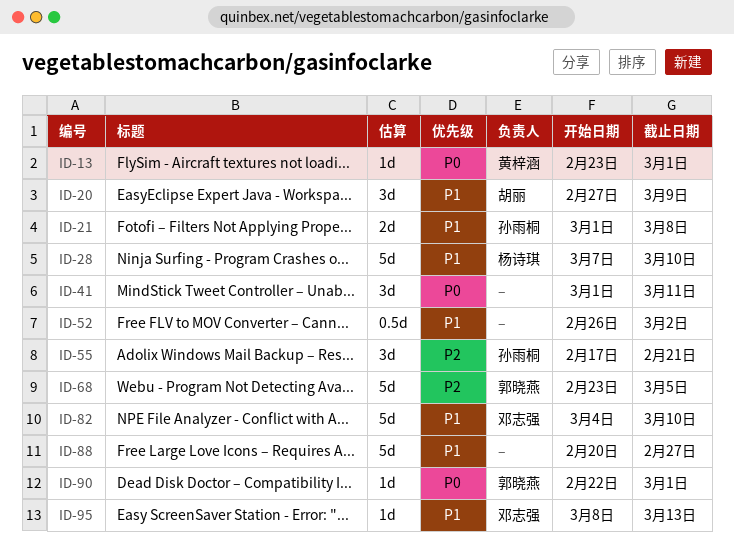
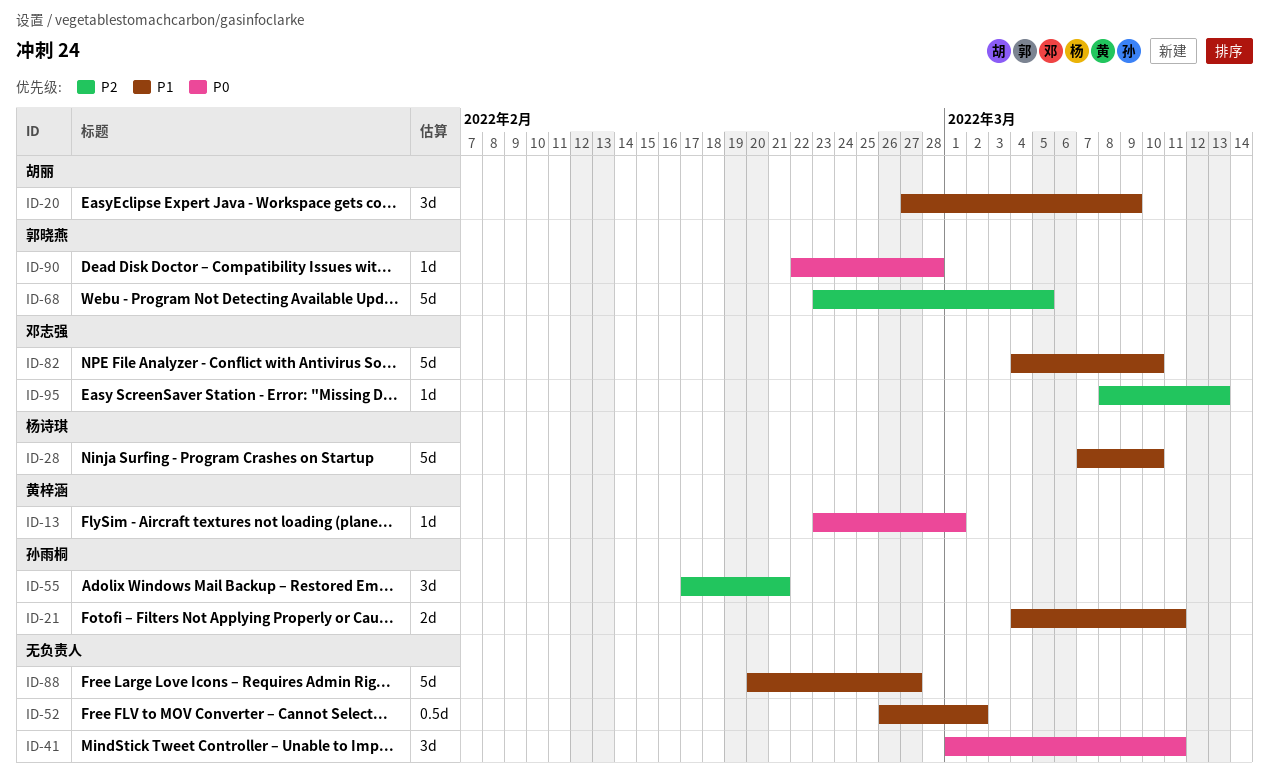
ID-21, start: Mar 1 -> Mar 4
ID-21, due: Mar 8 -> Mar 11
ID-90, due: Mar 1 -> Feb 28
ID-95, priority: P1 -> P2

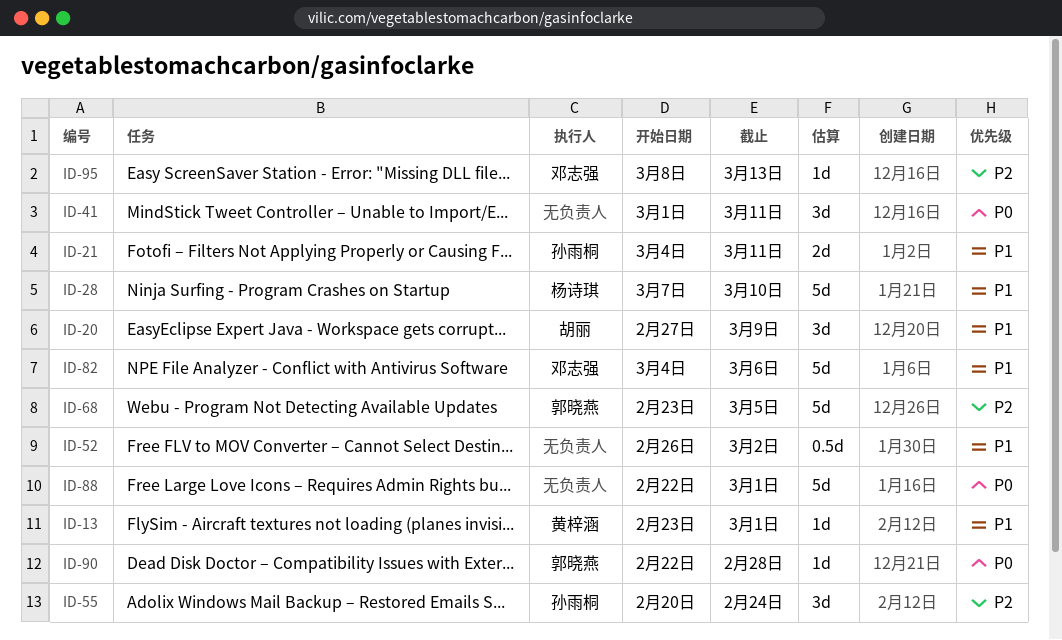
ID-13, priority: P0 -> P1
ID-55, start: Feb 17 -> Feb 20
ID-55, due: Feb 21 -> Feb 24
ID-82, due: Mar 10 -> Mar 6
ID-88, priority: P1 -> P0
ID-88, start: Feb 20 -> Feb 22
ID-88, due: Feb 27 -> Mar 1

